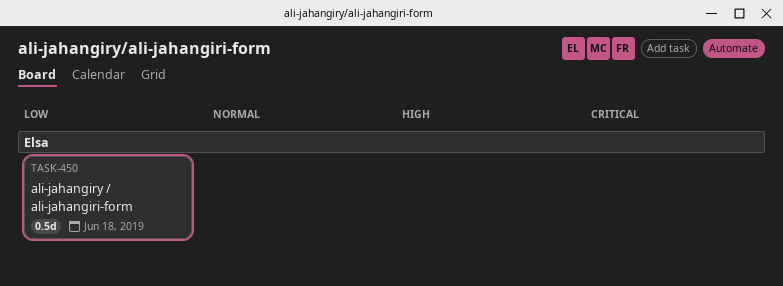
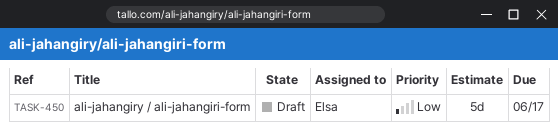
TASK-450, estimate: 0.5d -> 5d
TASK-450, due: Jun 18 -> Jun 17

